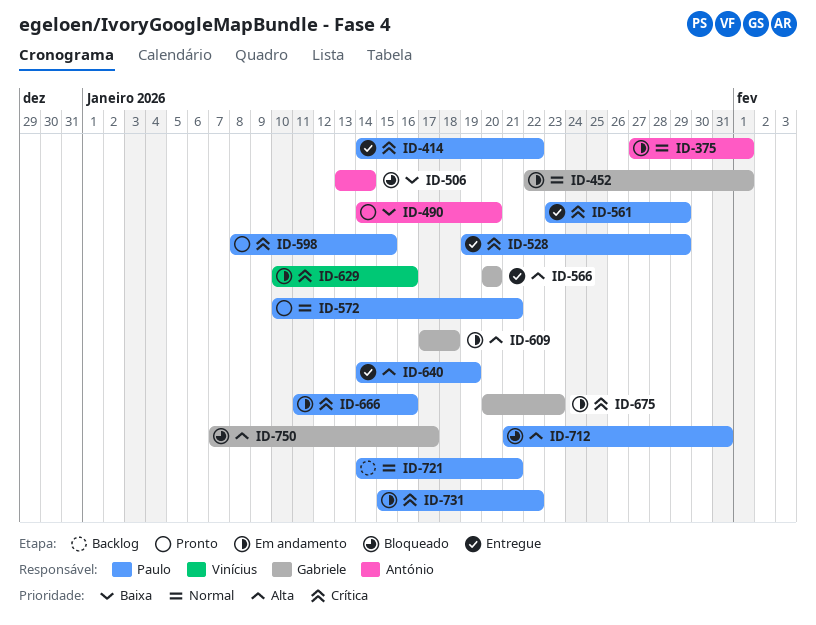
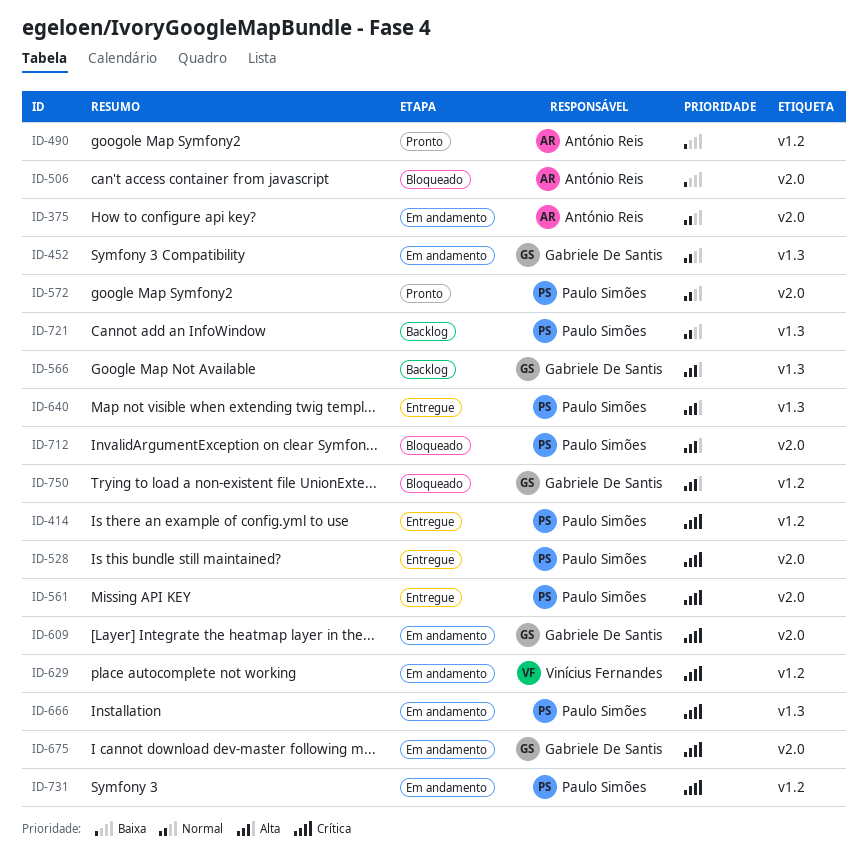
ID-566, status: Entregue -> Backlog
ID-598: present -> none
ID-609, priority: Alta -> Crítica

